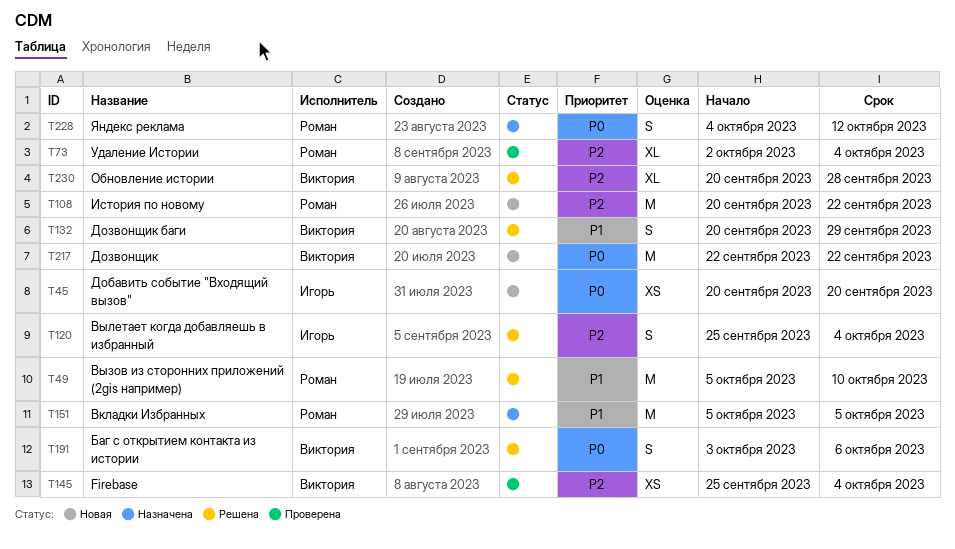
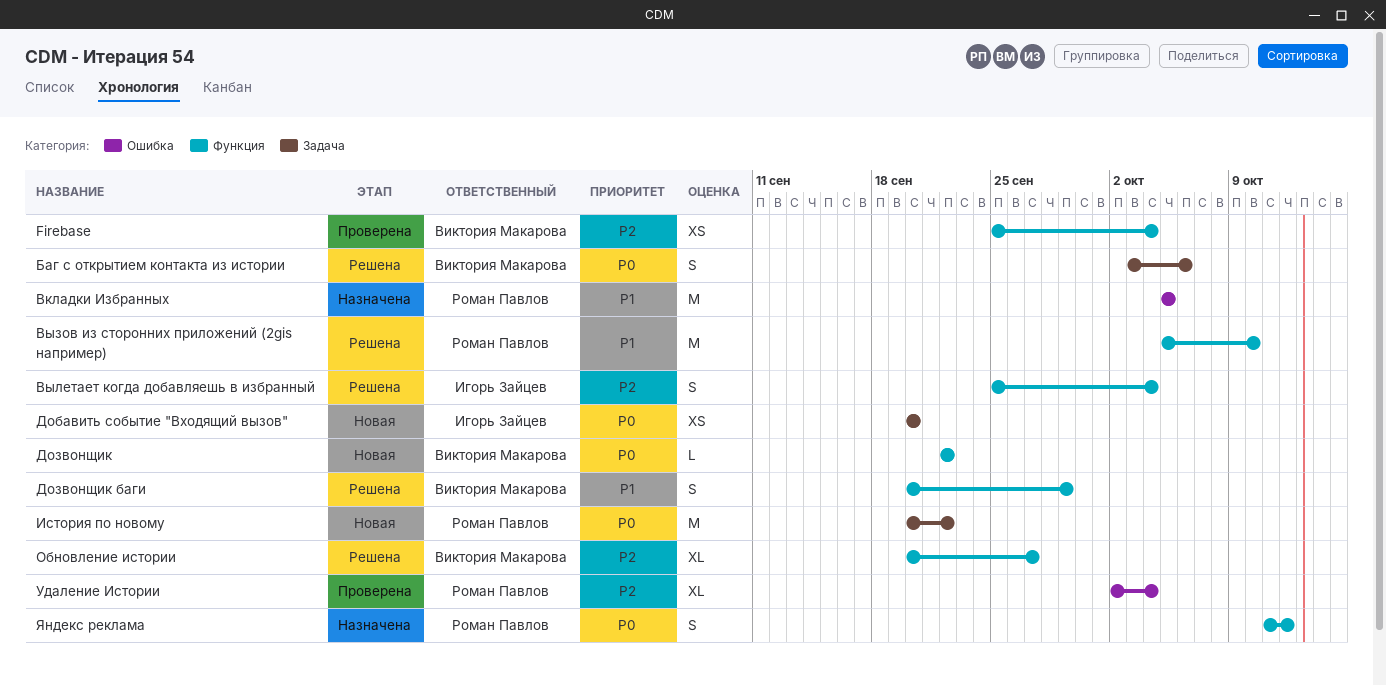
Дозвонщик, estimate: M -> L
История по новому, priority: P2 -> P0
Обновление истории, due: Sep 28 -> Sep 27
Яндекс реклама, start: Oct 4 -> Oct 11

